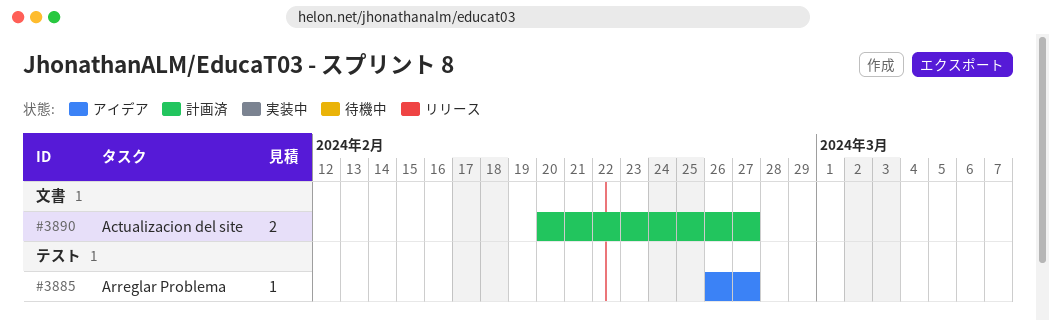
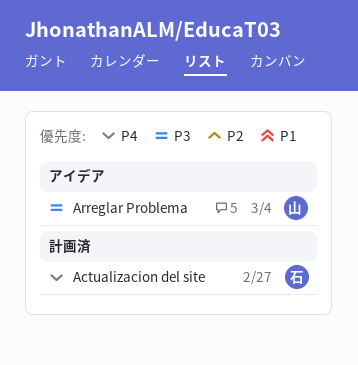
Arreglar Problema, due: Feb 27 -> Mar 4

